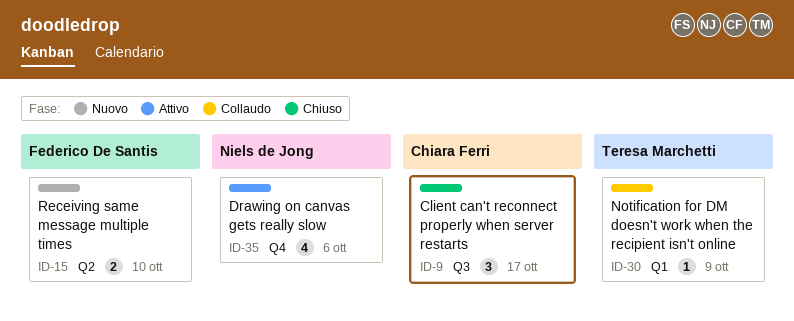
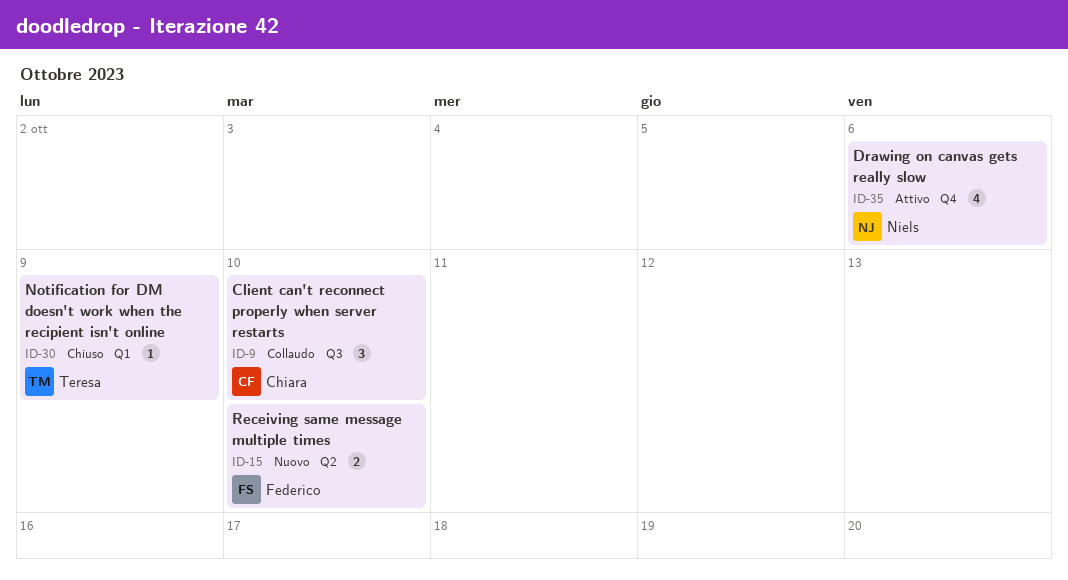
ID-9, status: Chiuso -> Collaudo
ID-9, due: Oct 17 -> Oct 10
ID-30, status: Collaudo -> Chiuso

